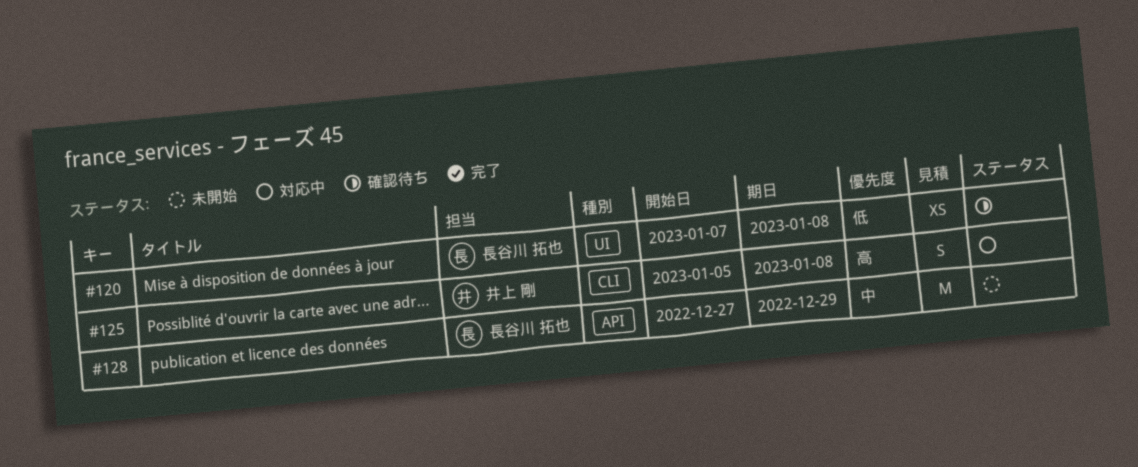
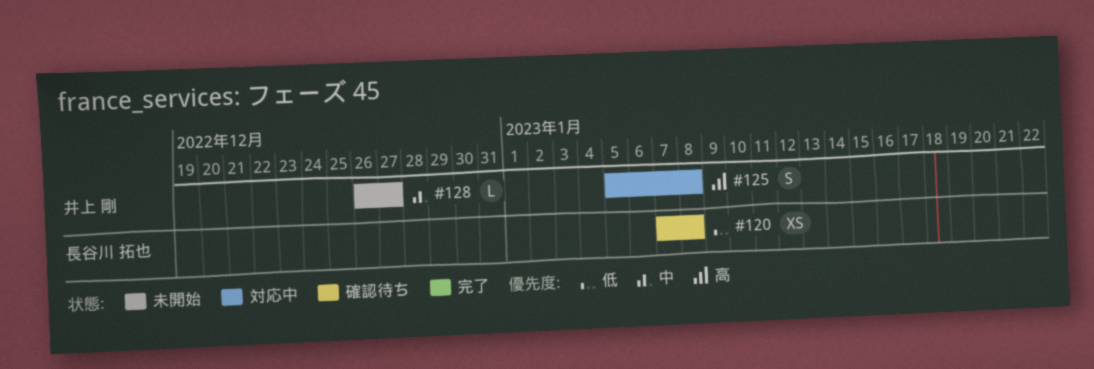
#128, owner: 長谷川 拓也 -> 井上 剛
#128, estimate: M -> L
#128, start: Dec 27 -> Dec 26
#128, due: Dec 29 -> Dec 27

